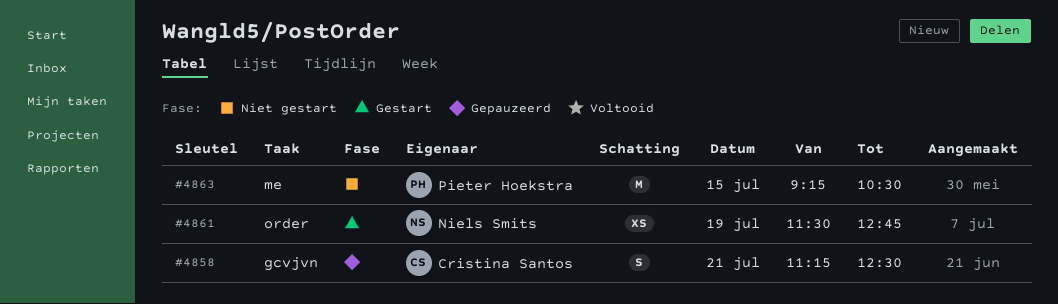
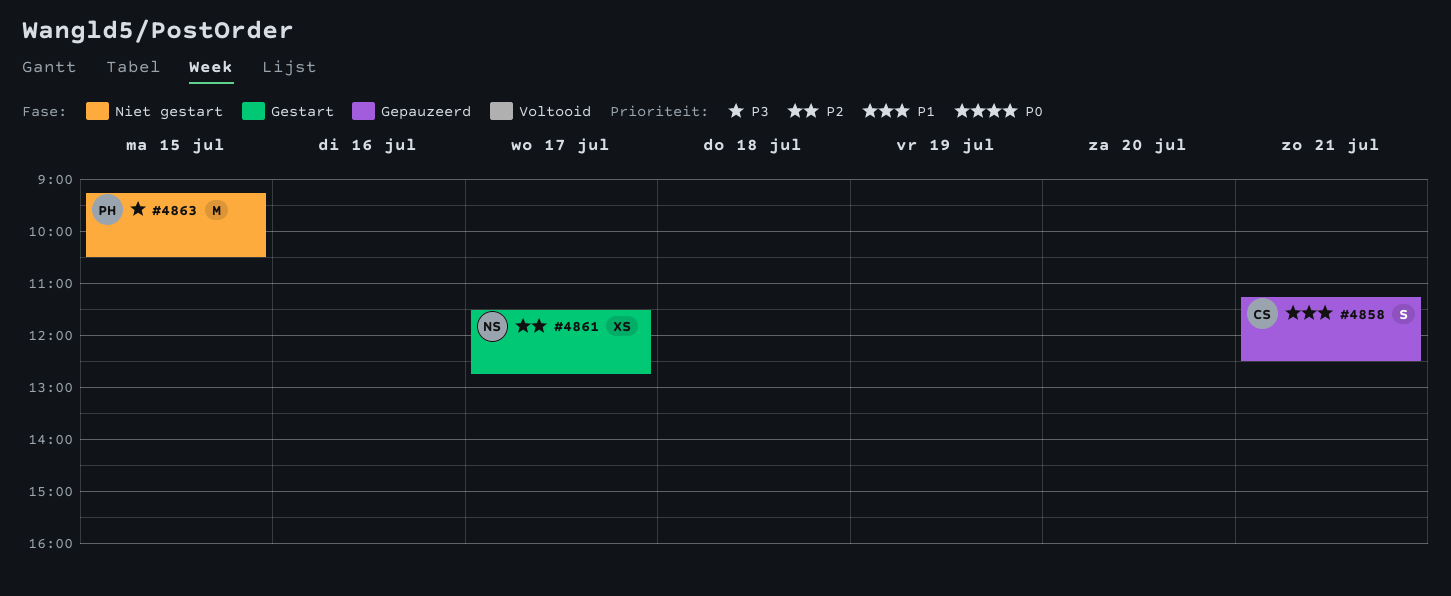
#4861, day: Jul 19 -> Jul 17

